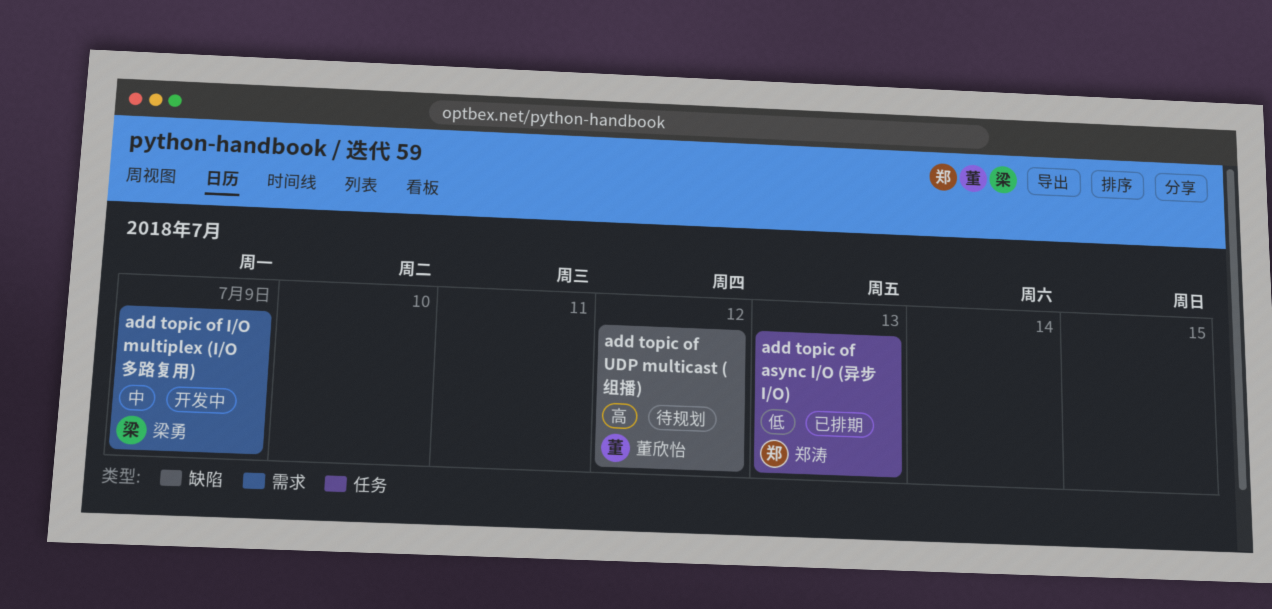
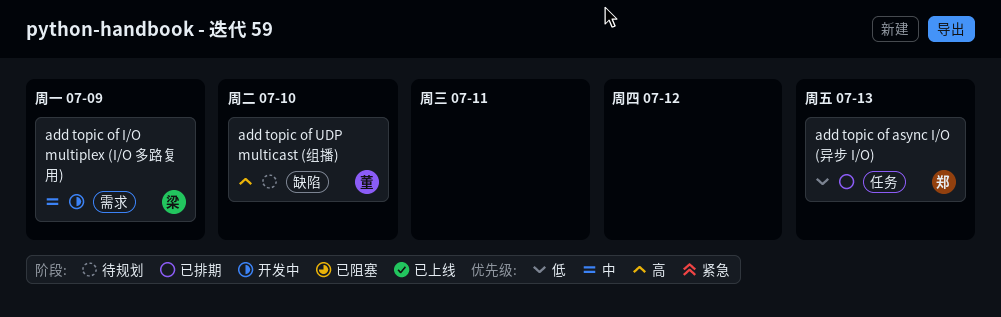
add topic of UDP multicast (组播), due: Jul 12 -> Jul 10

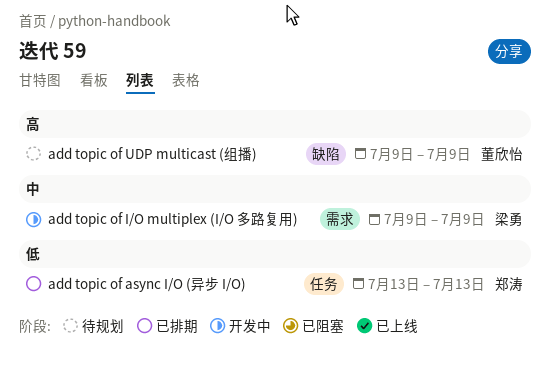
add topic of UDP multicast (组播), due: Jul 10 -> Jul 9

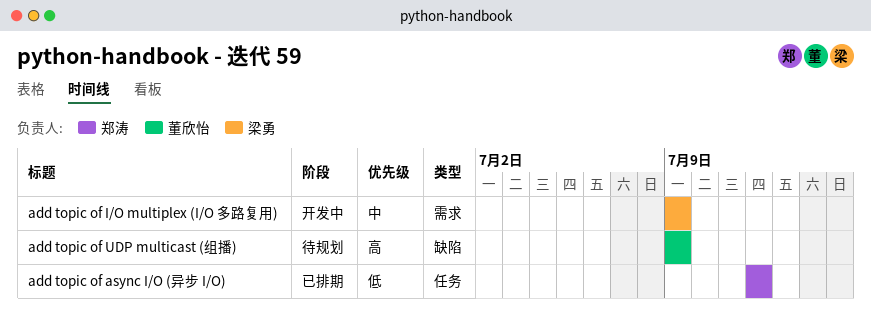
add topic of async I/O (异步 I/O), start: Jul 13 -> Jul 12
add topic of async I/O (异步 I/O), due: Jul 13 -> Jul 12

